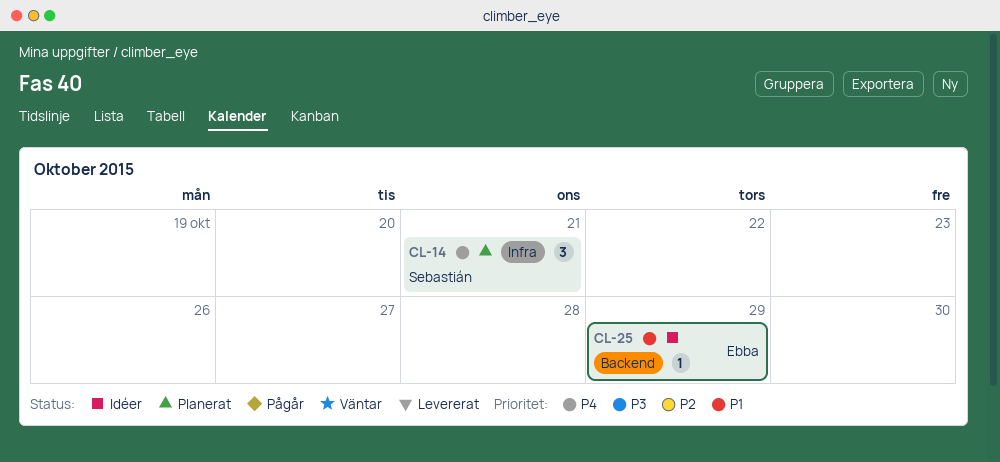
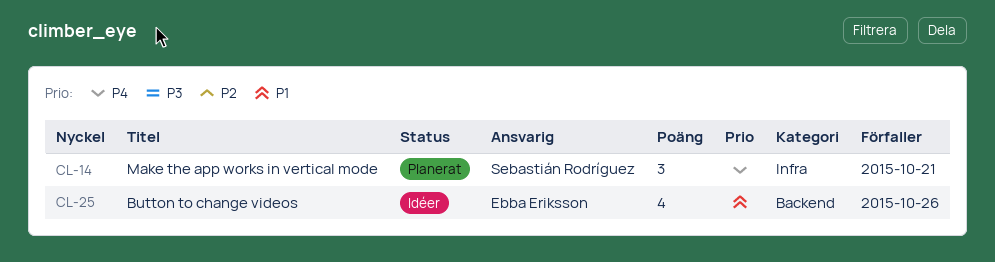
CL-25, estimate: 1 -> 4
CL-25, due: Oct 29 -> Oct 26

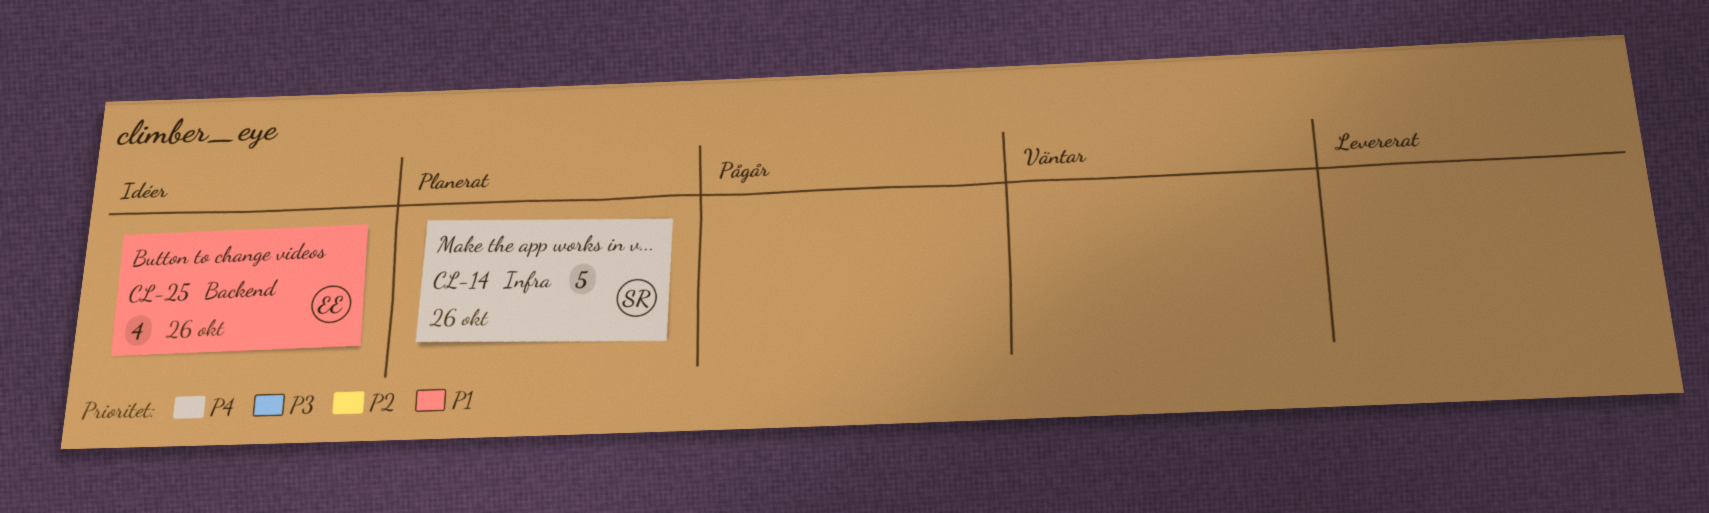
CL-14, estimate: 3 -> 5
CL-14, due: Oct 21 -> Oct 26

